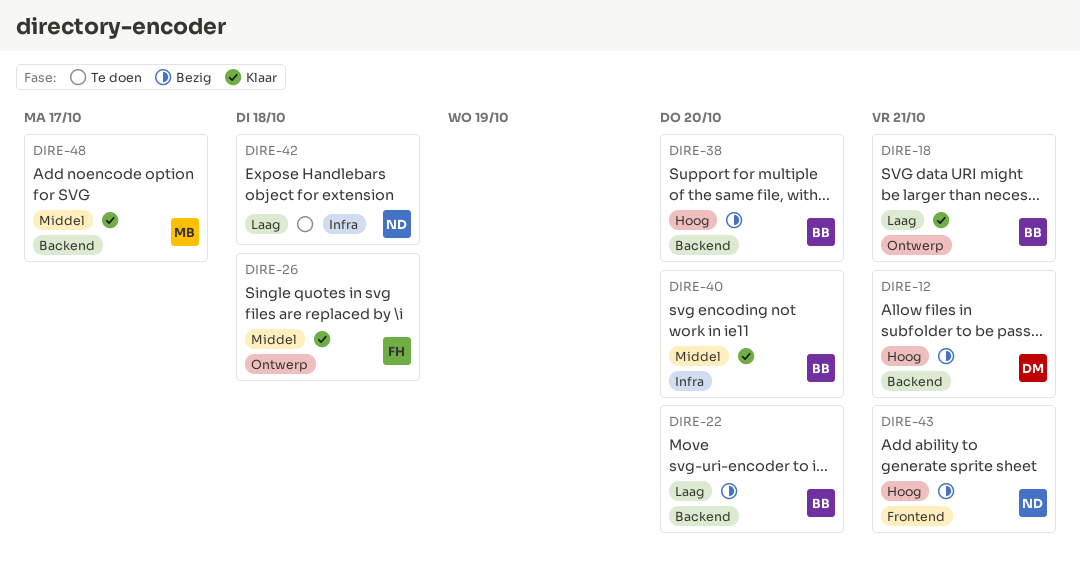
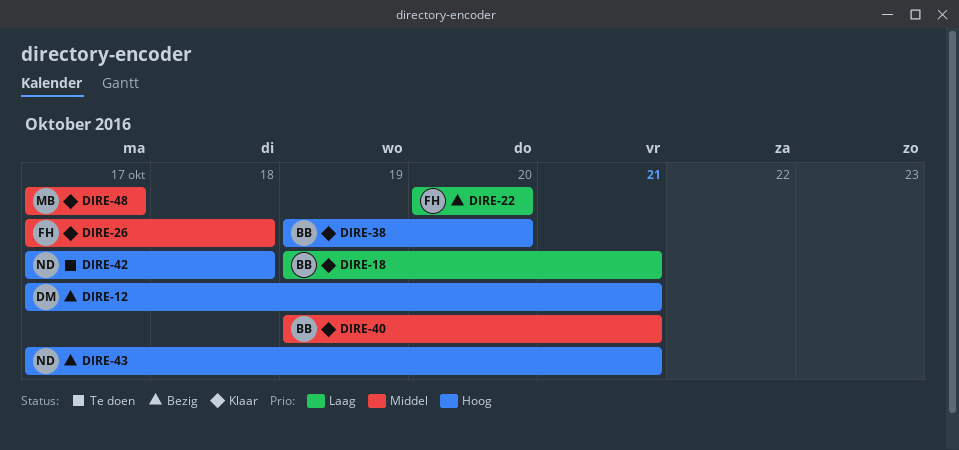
DIRE-22, owner: BB -> FH
DIRE-38, status: Bezig -> Klaar
DIRE-40, due: Oct 20 -> Oct 21
DIRE-42, priority: Laag -> Hoog

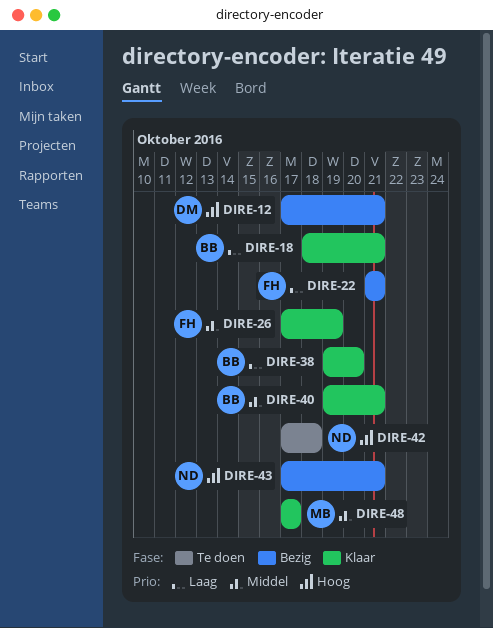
DIRE-18, start: Oct 19 -> Oct 18
DIRE-22, start: Oct 20 -> Oct 21
DIRE-22, due: Oct 20 -> Oct 21
DIRE-26, due: Oct 18 -> Oct 19
DIRE-38, priority: Hoog -> Laag

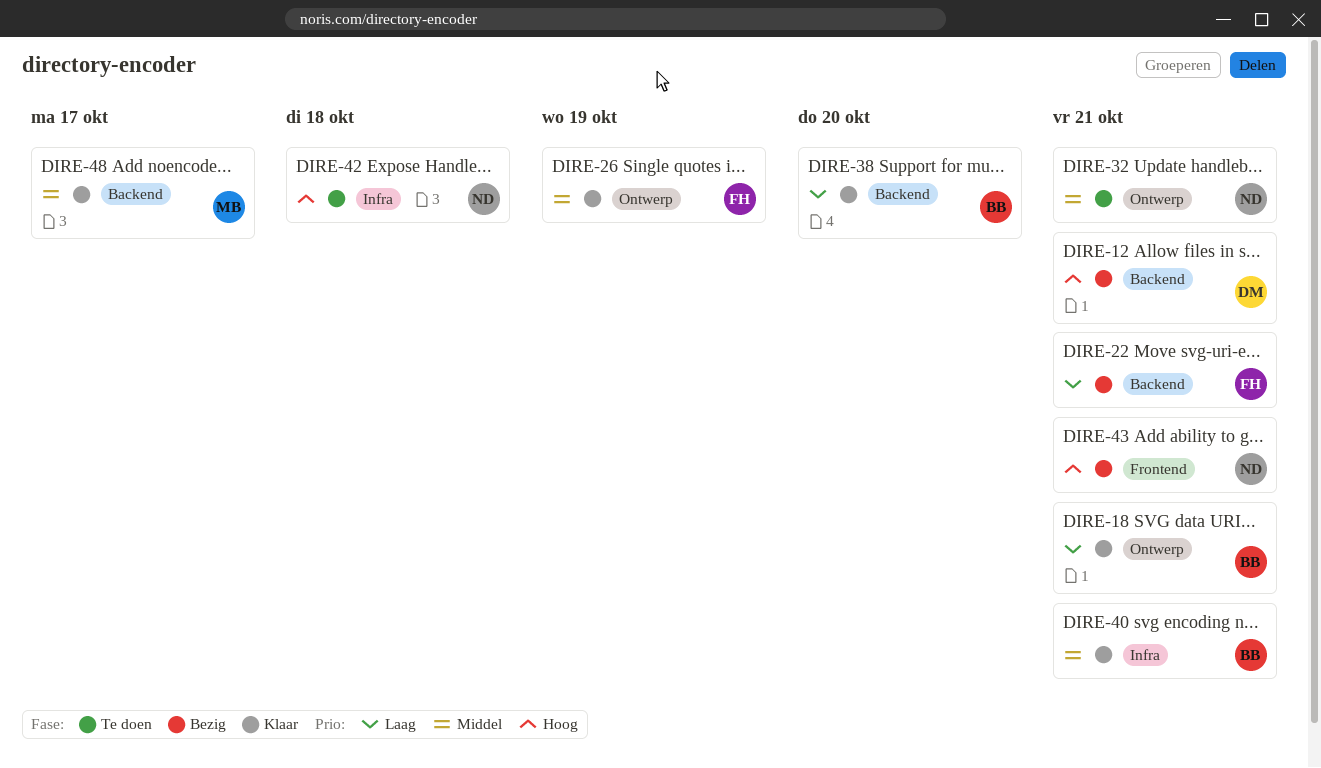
DIRE-32: none -> present

